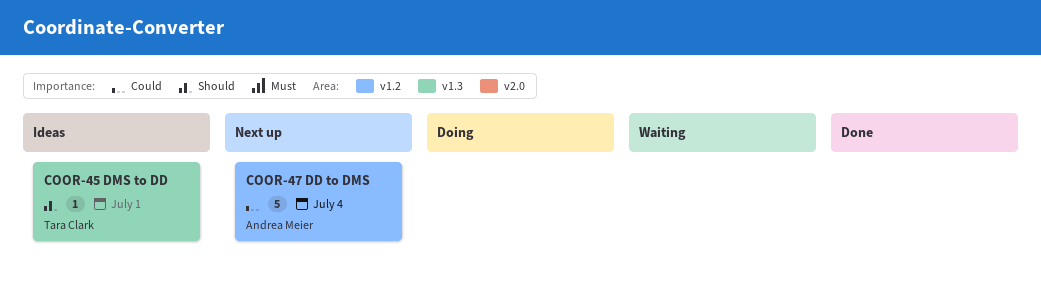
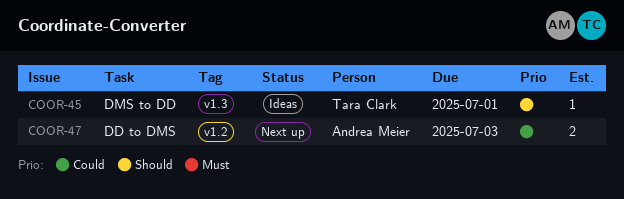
COOR-47, estimate: 5 -> 2
COOR-47, due: Jul 4 -> Jul 3

